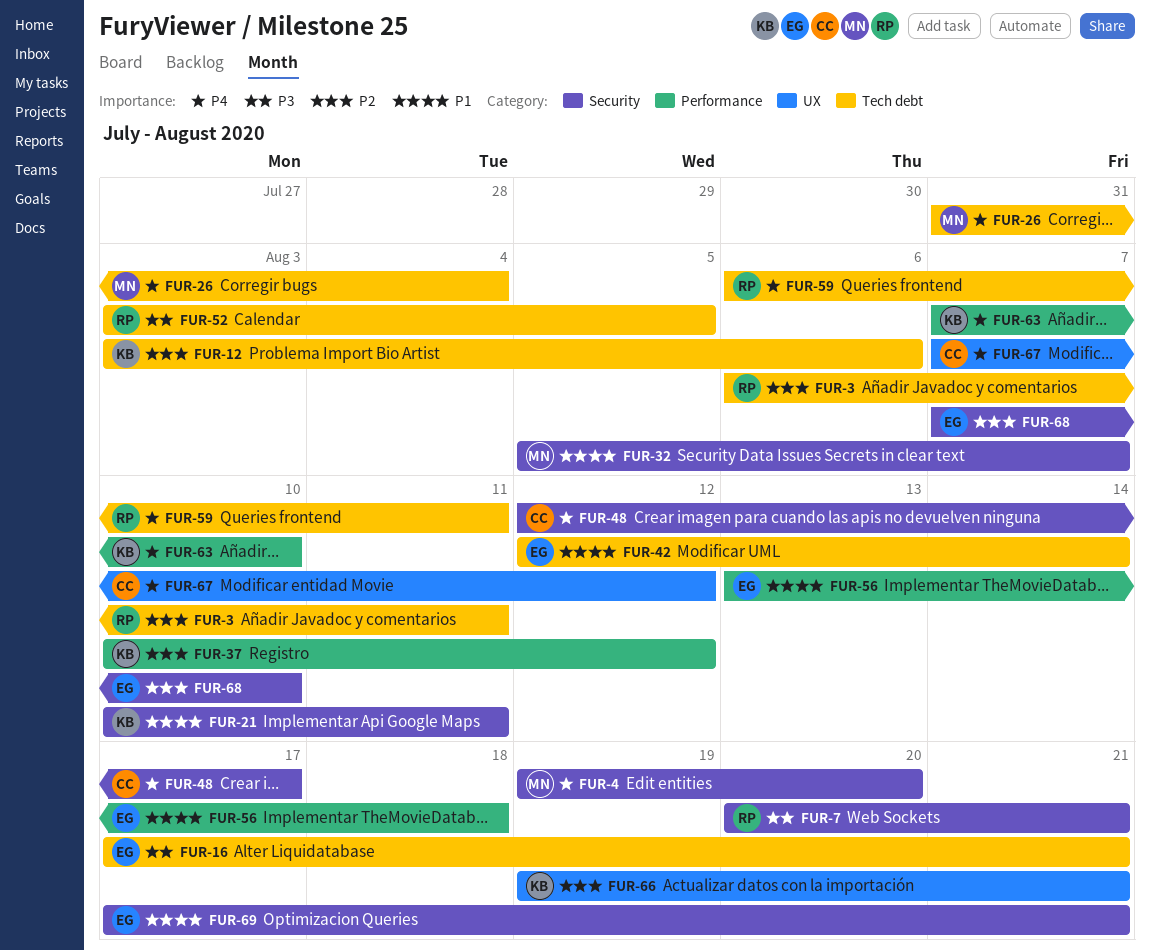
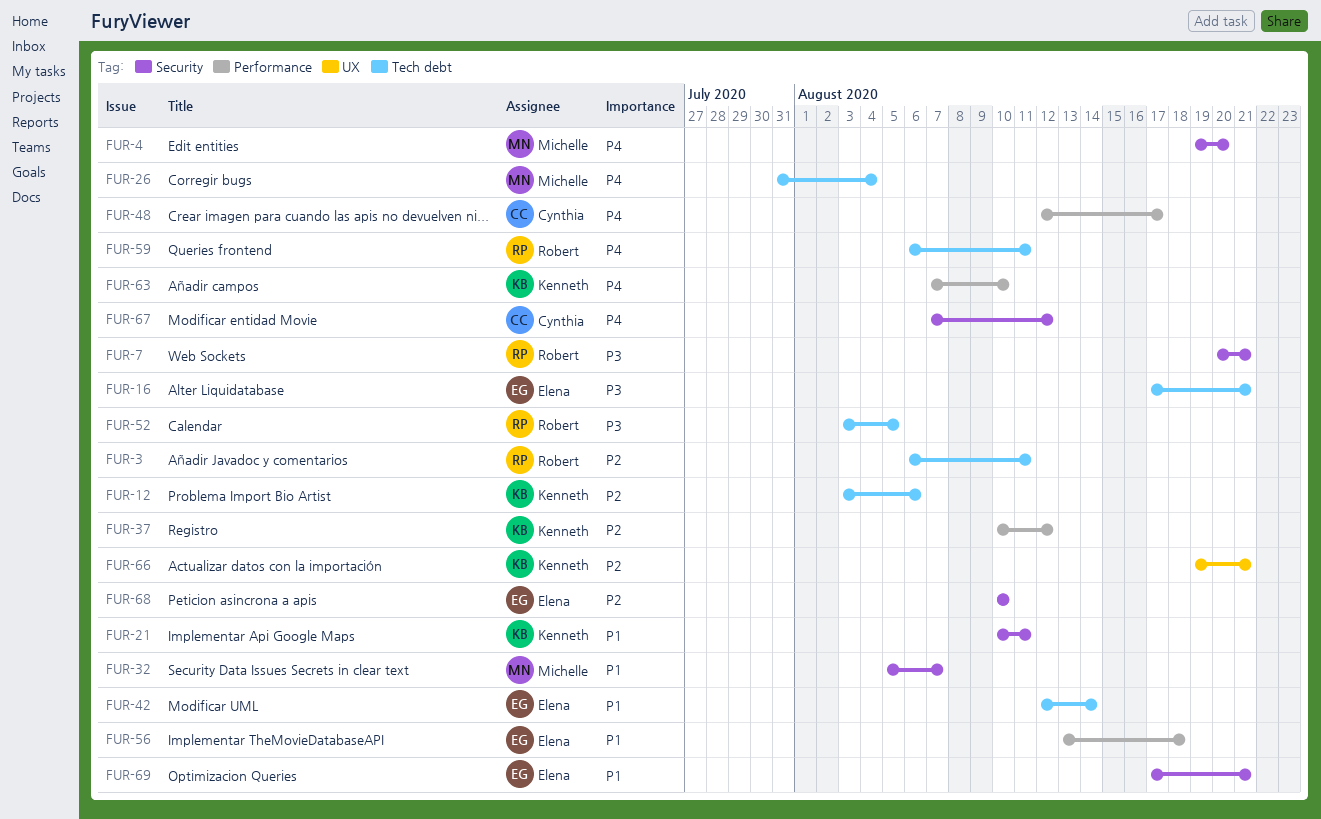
FUR-48, label: Security -> Performance
FUR-67, label: UX -> Security
FUR-68, start: Aug 7 -> Aug 10

